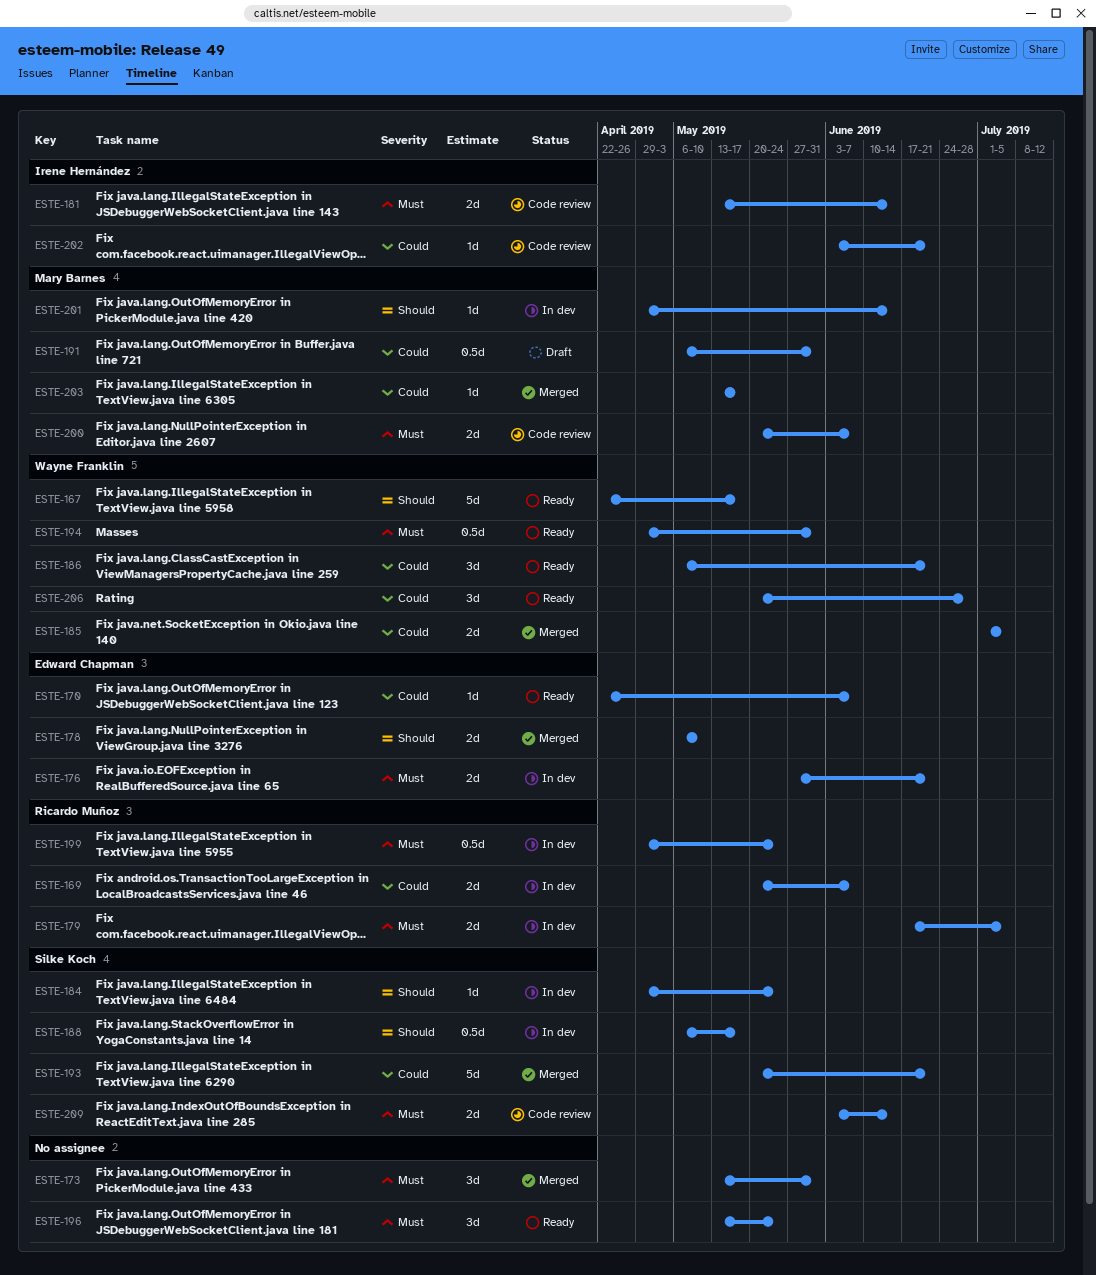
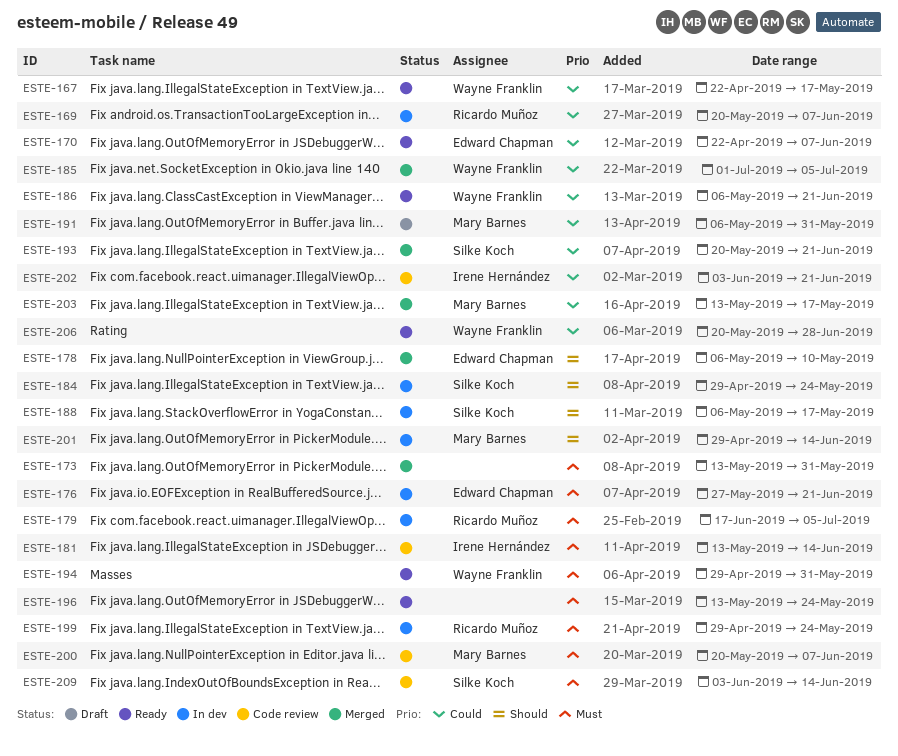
ESTE-167, priority: Should -> Could

